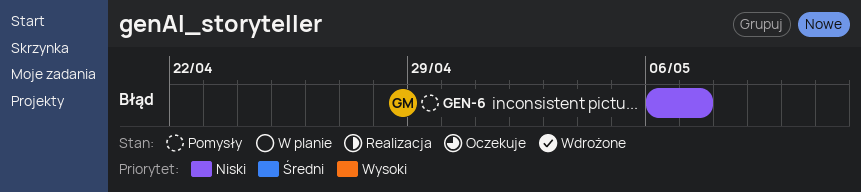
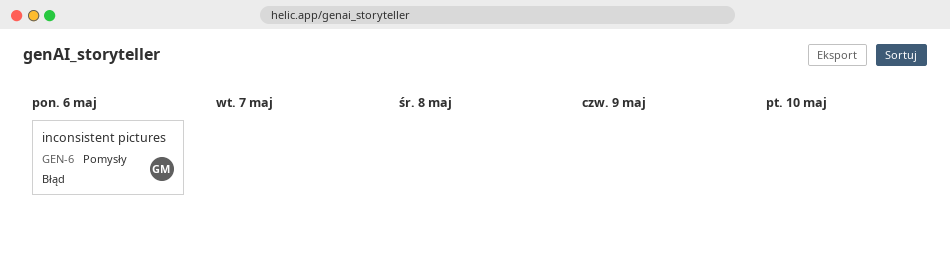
GEN-6, due: May 7 -> May 6

